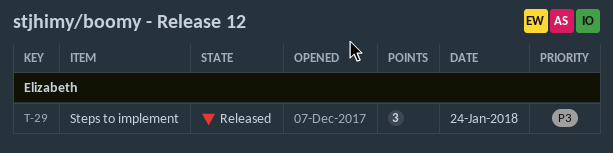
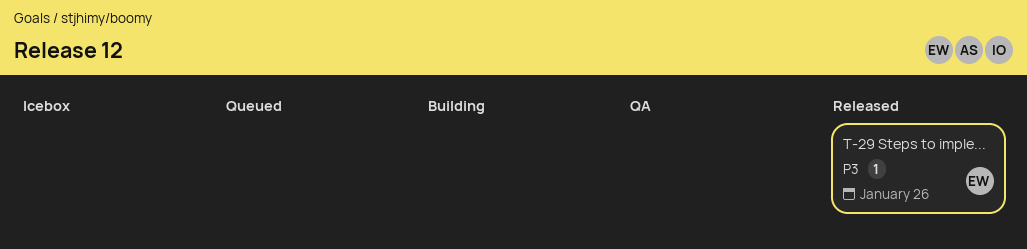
T-29, estimate: 3 -> 1
T-29, day: Jan 24 -> Jan 26

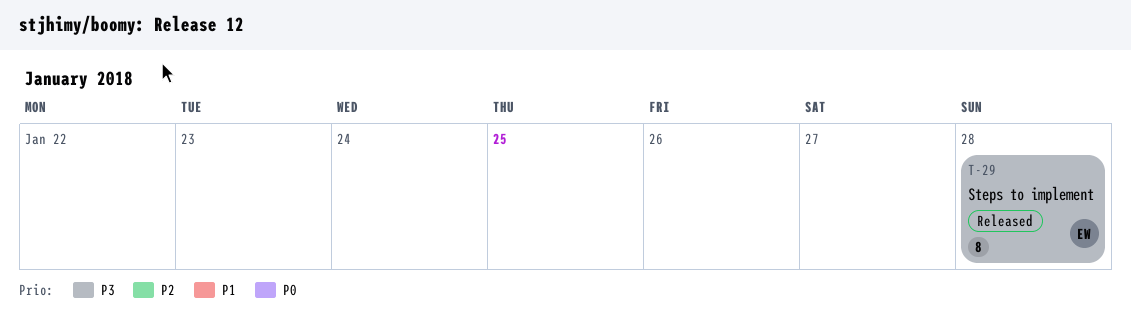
T-29, estimate: 1 -> 8
T-29, day: Jan 26 -> Jan 28

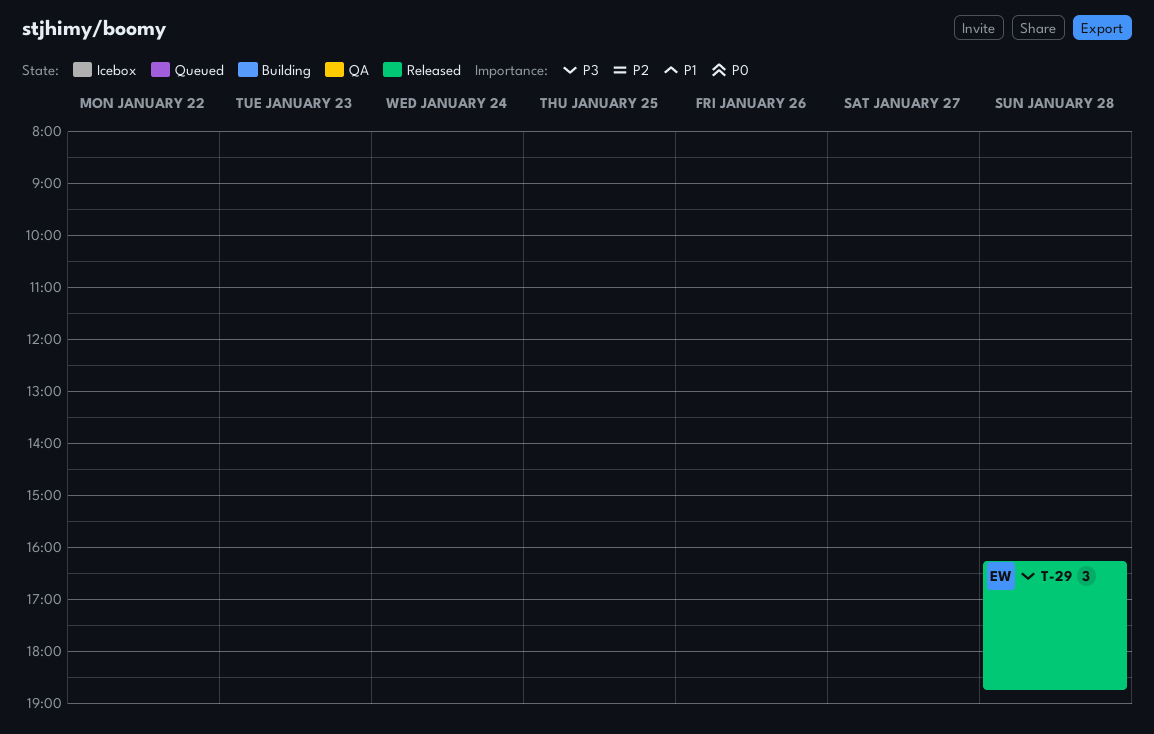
T-29, estimate: 8 -> 3

